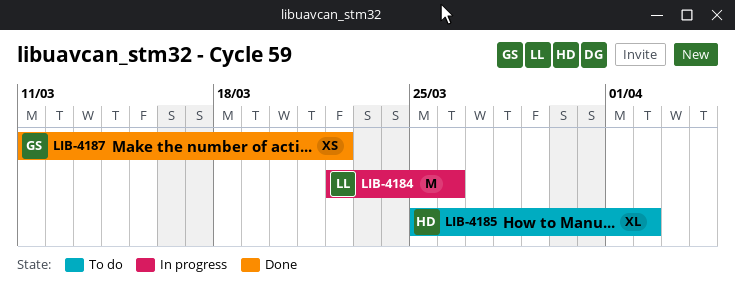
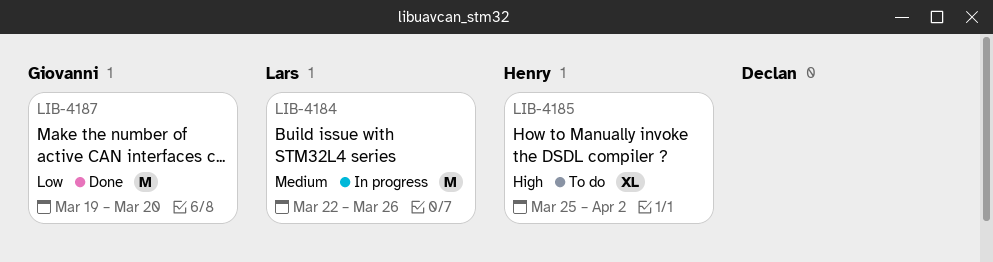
LIB-4187, estimate: XS -> M
LIB-4187, start: Mar 11 -> Mar 19
LIB-4187, due: Mar 22 -> Mar 20

